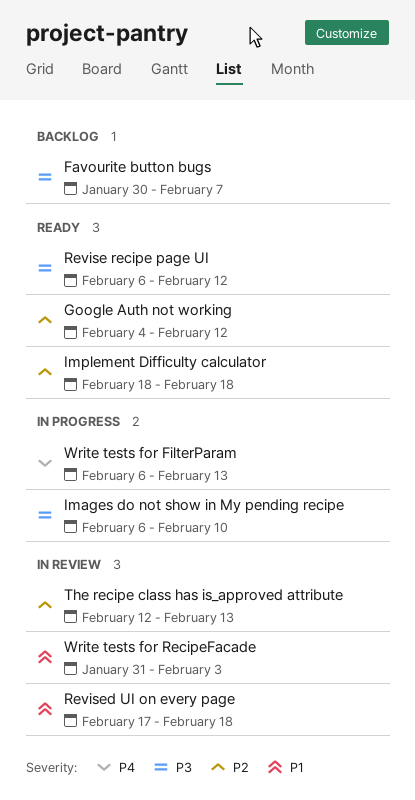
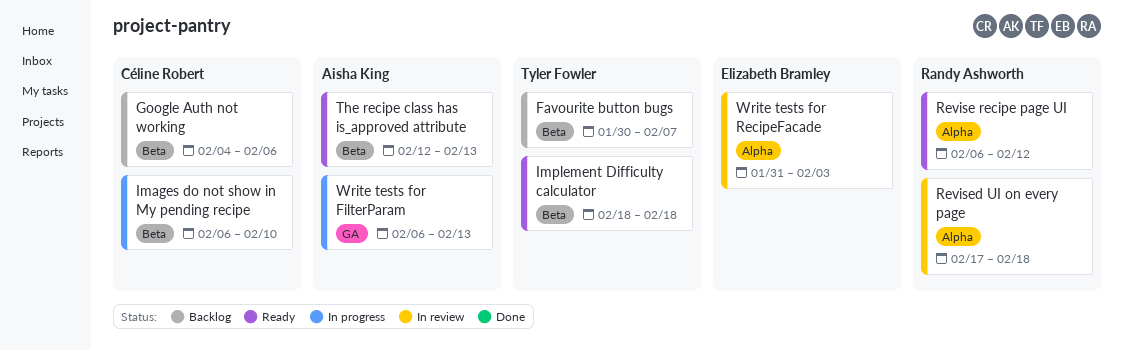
Google Auth not working, status: Ready -> Backlog
Google Auth not working, due: Feb 12 -> Feb 6
The recipe class has is_approved attribute, status: In review -> Ready

